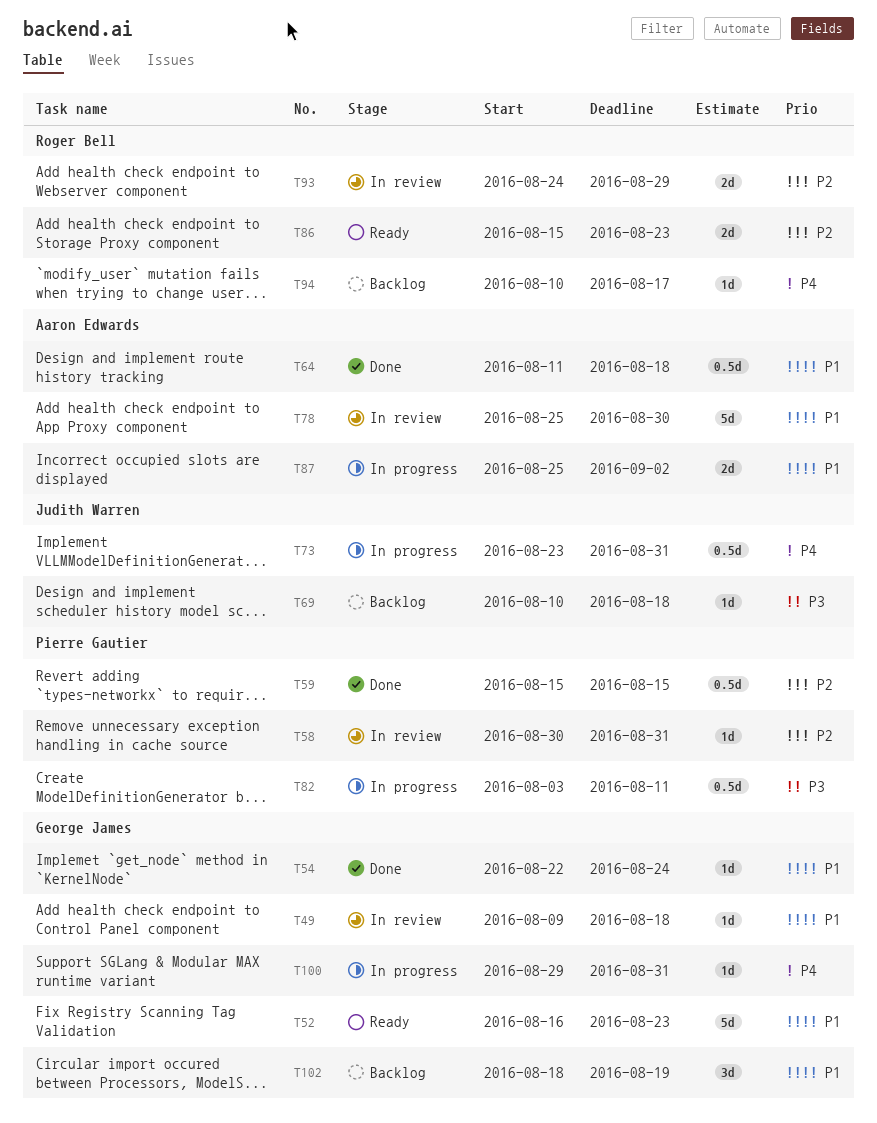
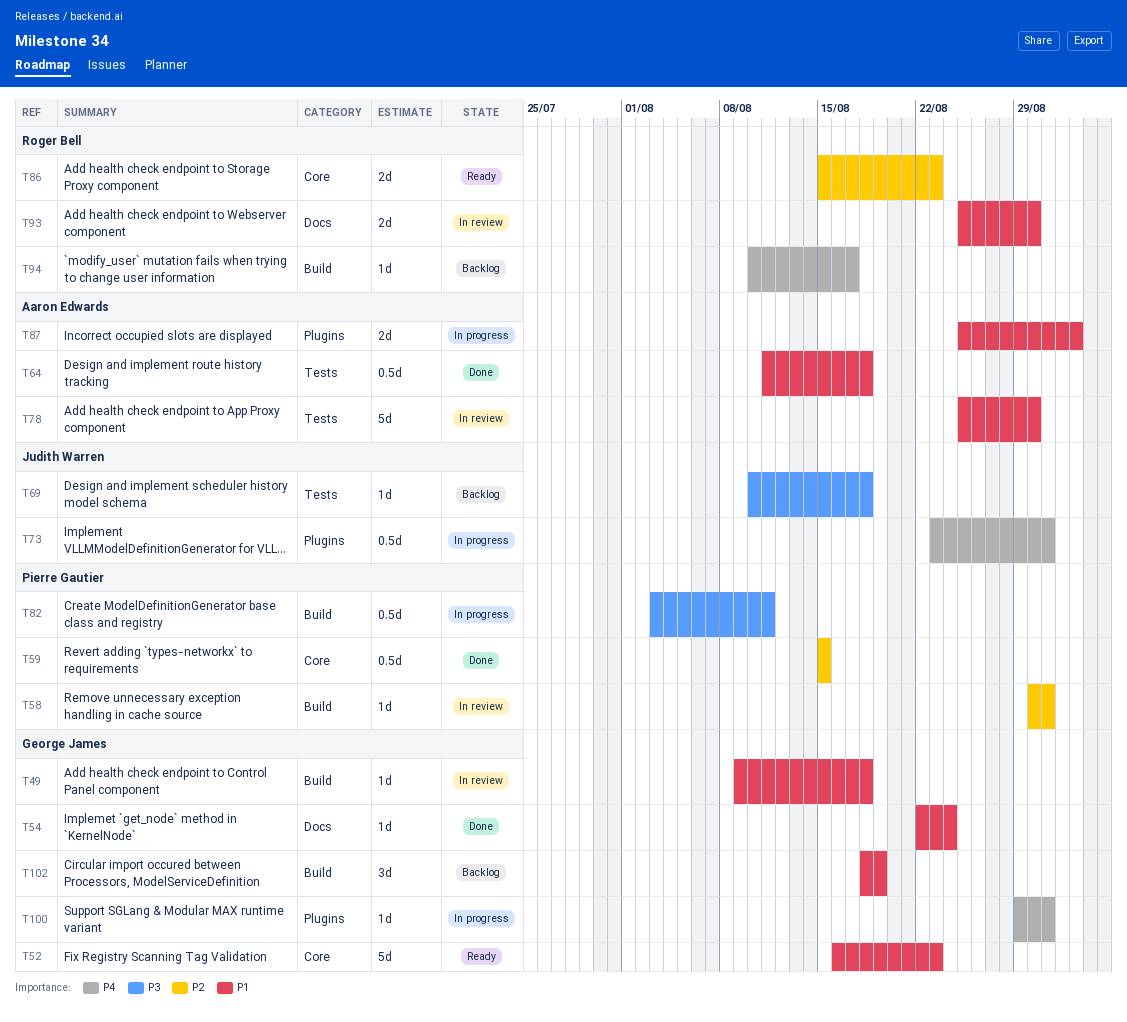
T93, priority: P2 -> P1
T93, start: Aug 24 -> Aug 25
T93, due: Aug 29 -> Aug 30

